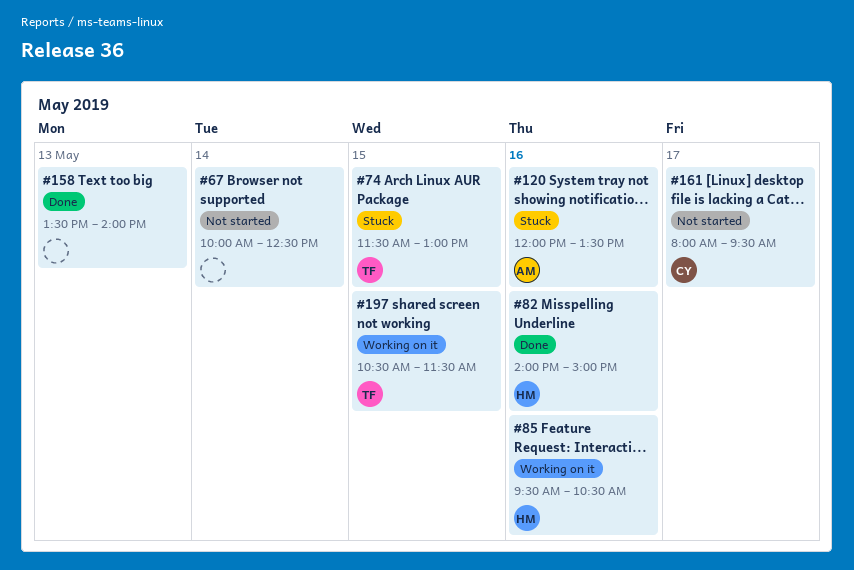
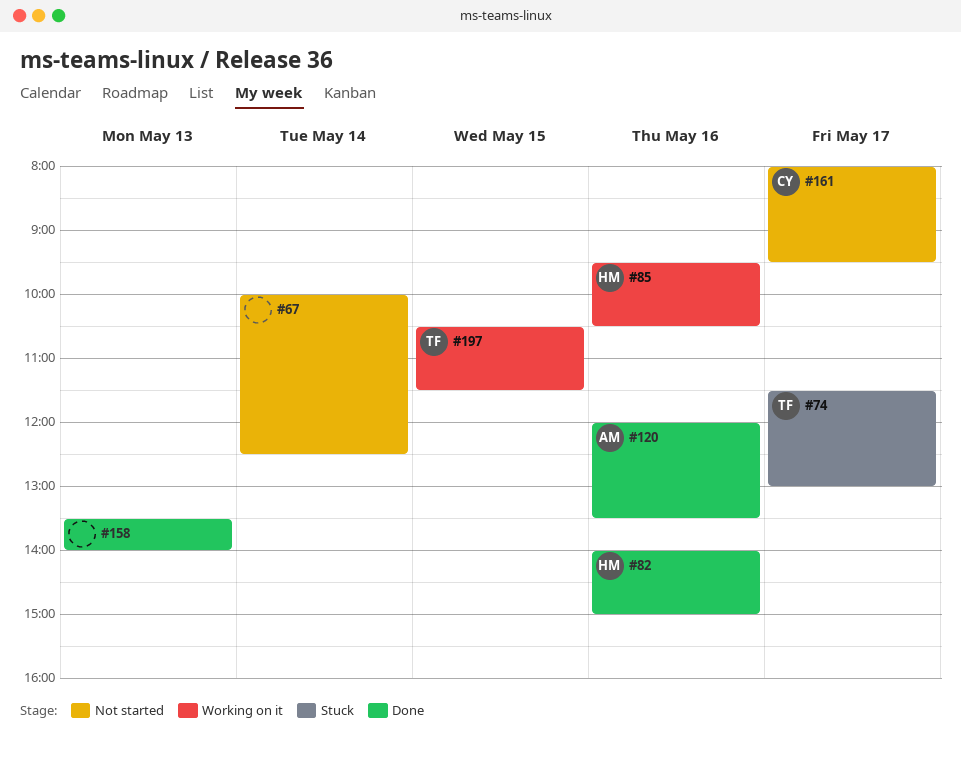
#74, day: May 15 -> May 17
#120, status: Stuck -> Done

